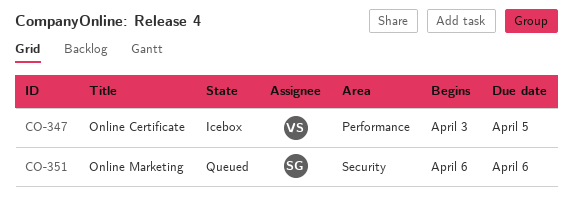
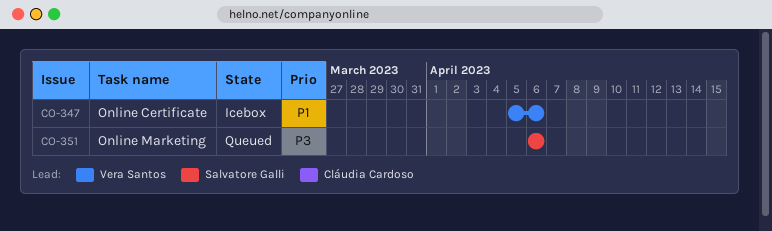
CO-347, start: Apr 3 -> Apr 5
CO-347, due: Apr 5 -> Apr 6

